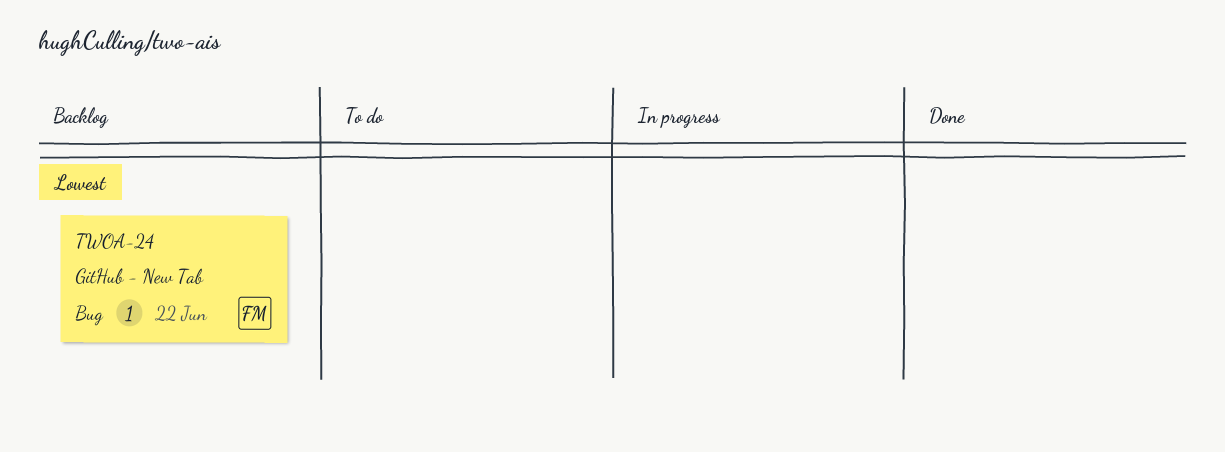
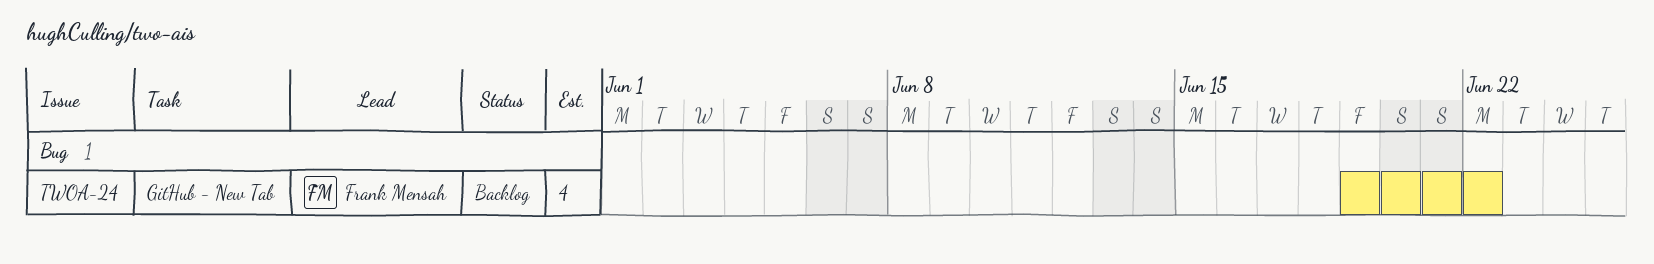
TWOA-24, estimate: 1 -> 4

